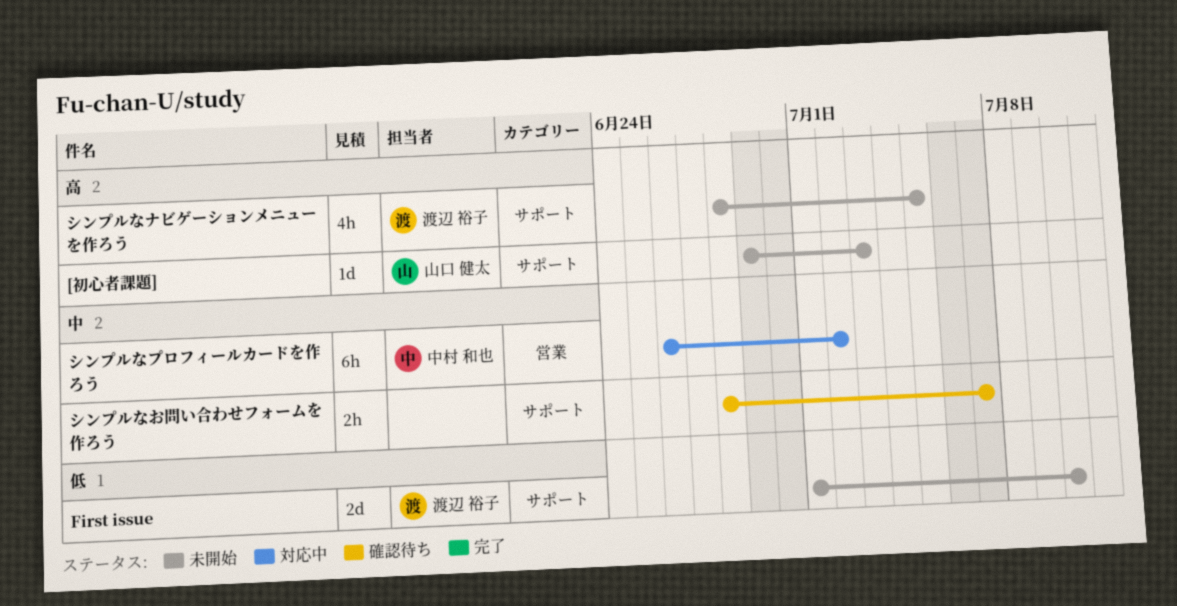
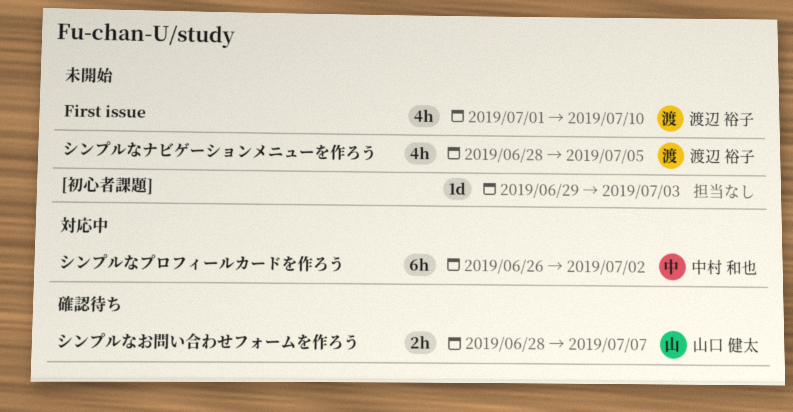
[初心者課題], owner: 山口 健太 -> none
First issue, estimate: 2d -> 4h
シンプルなお問い合わせフォームを作ろう, owner: none -> 山口 健太

